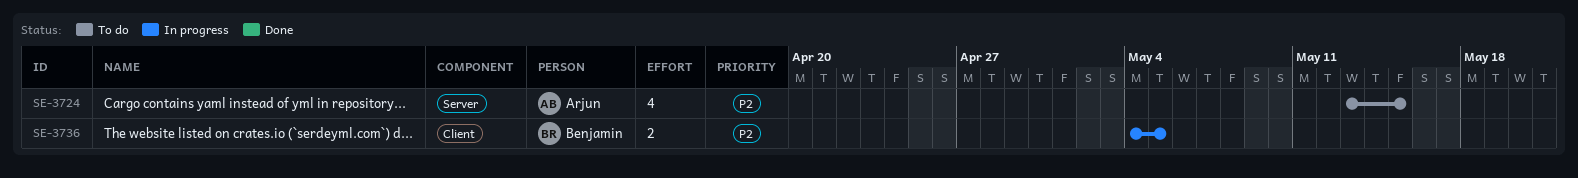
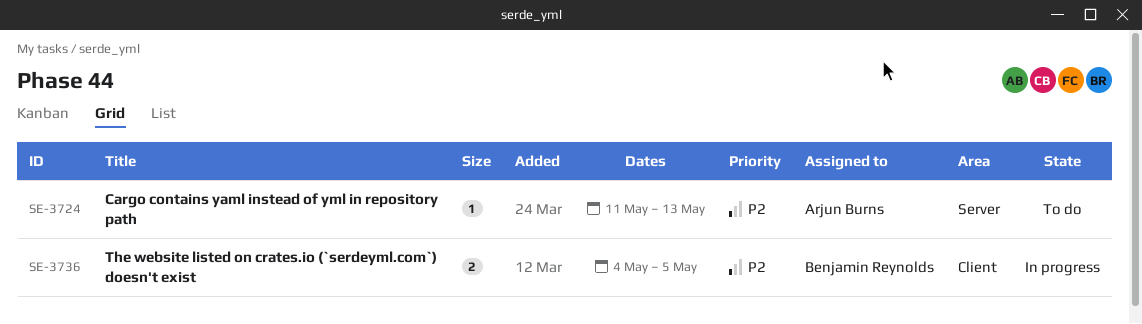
SE-3724, estimate: 4 -> 1
SE-3724, start: May 13 -> May 11
SE-3724, due: May 15 -> May 13

